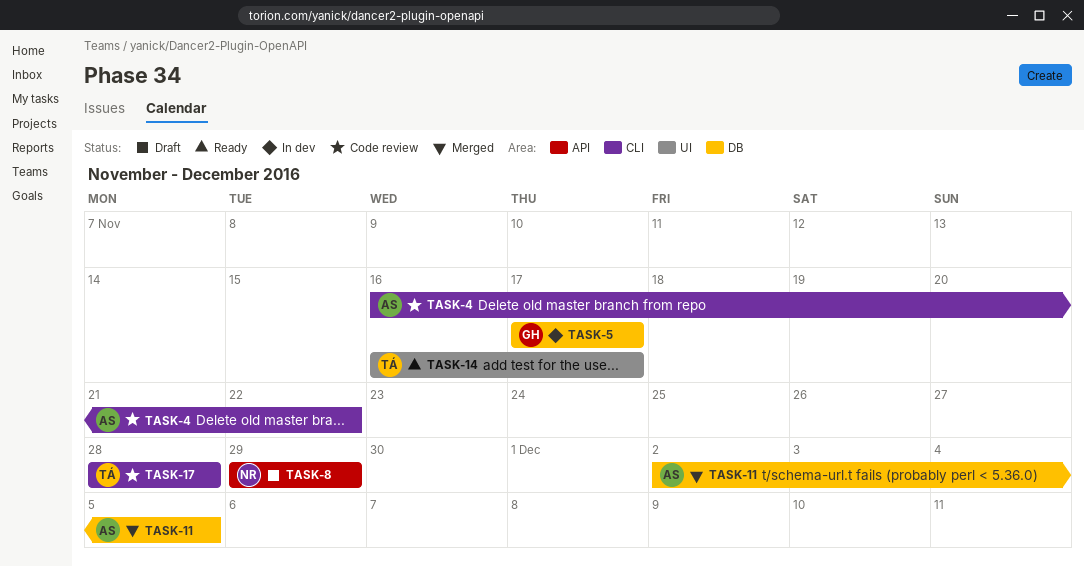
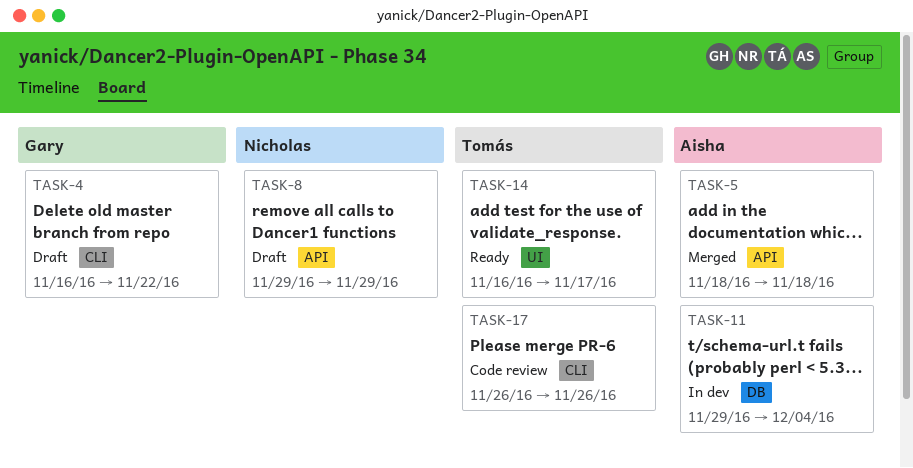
TASK-4, status: Code review -> Draft
TASK-4, owner: Aisha -> Gary
TASK-5, status: In dev -> Merged
TASK-5, owner: Gary -> Aisha
TASK-5, label: DB -> API
TASK-5, start: Nov 17 -> Nov 18
TASK-5, due: Nov 17 -> Nov 18
TASK-11, status: Merged -> In dev
TASK-11, start: Dec 2 -> Nov 29
TASK-11, due: Dec 5 -> Dec 4
TASK-17, start: Nov 28 -> Nov 26
TASK-17, due: Nov 28 -> Nov 26

